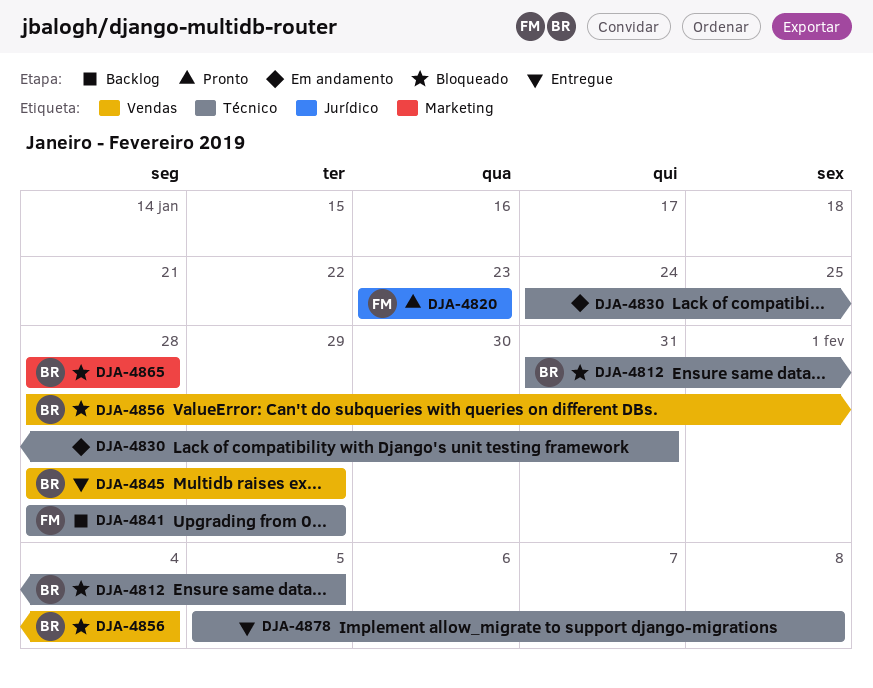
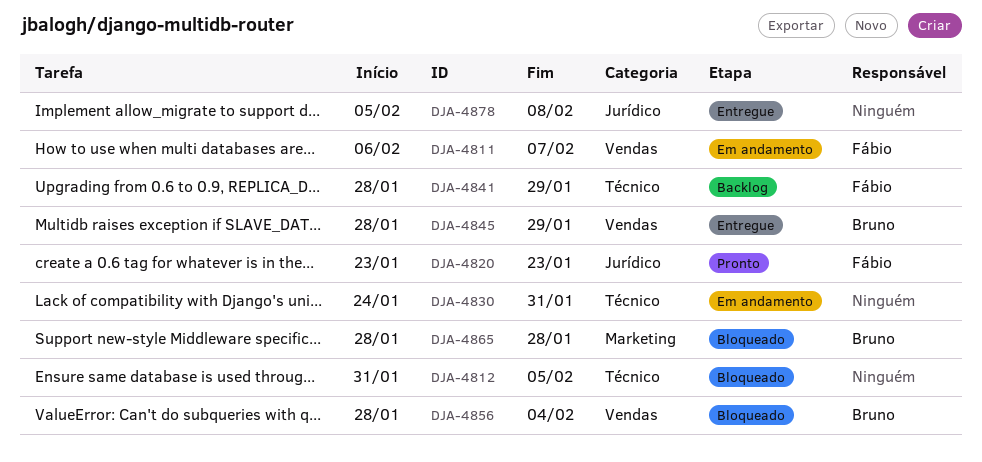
DJA-4811: none -> present
DJA-4812, owner: Bruno -> none
DJA-4878, label: Técnico -> Jurídico

